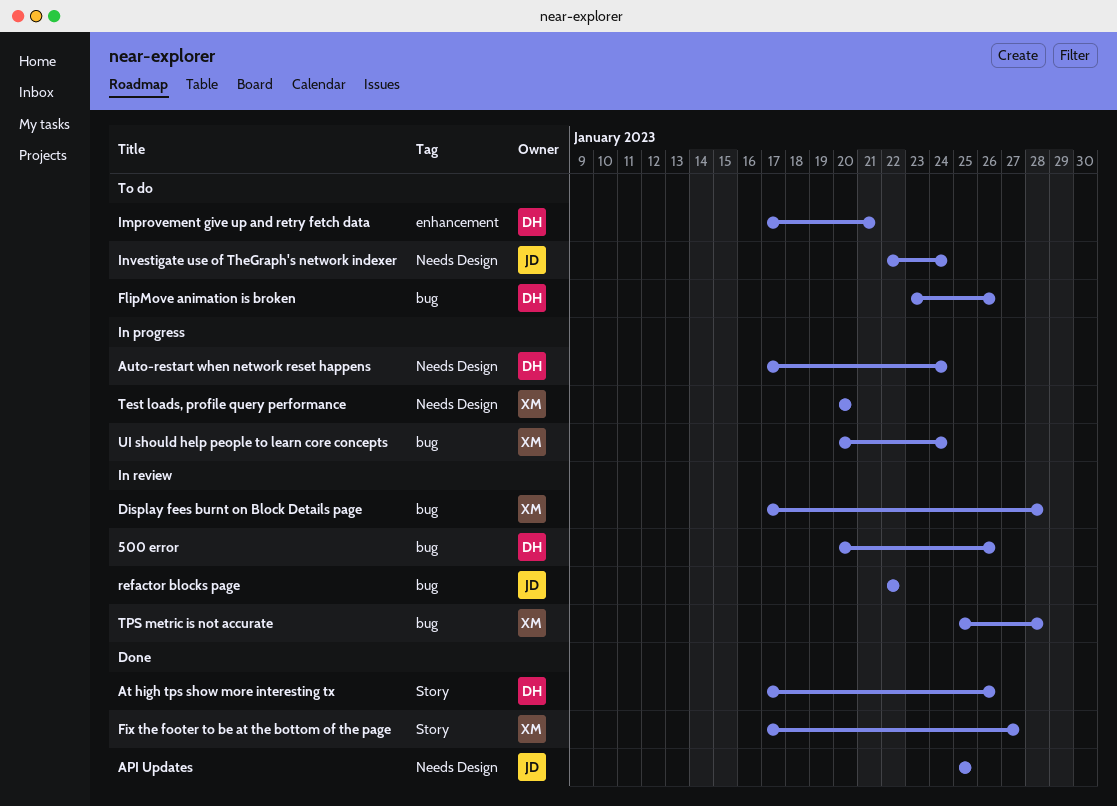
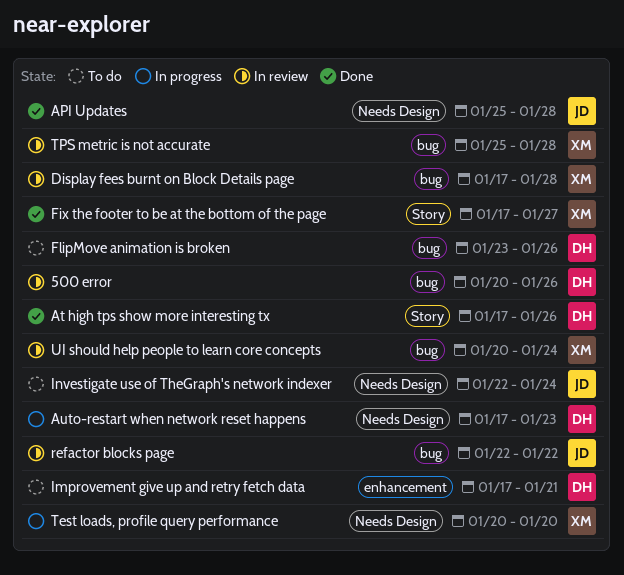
API Updates, due: Jan 25 -> Jan 28
Auto-restart when network reset happens, due: Jan 24 -> Jan 23
UI should help people to learn core concepts, status: In progress -> In review

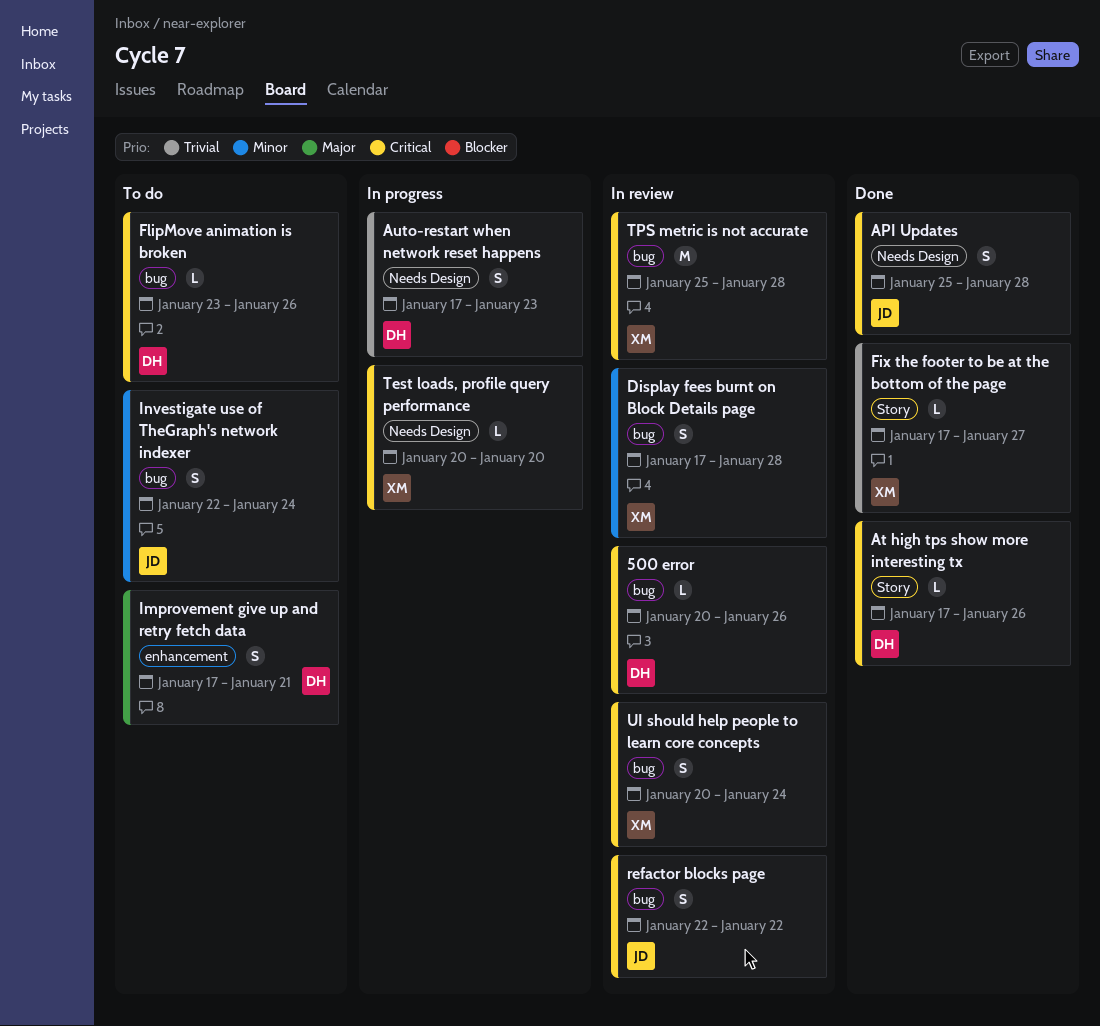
Investigate use of TheGraph's network indexer, label: Needs Design -> bug

